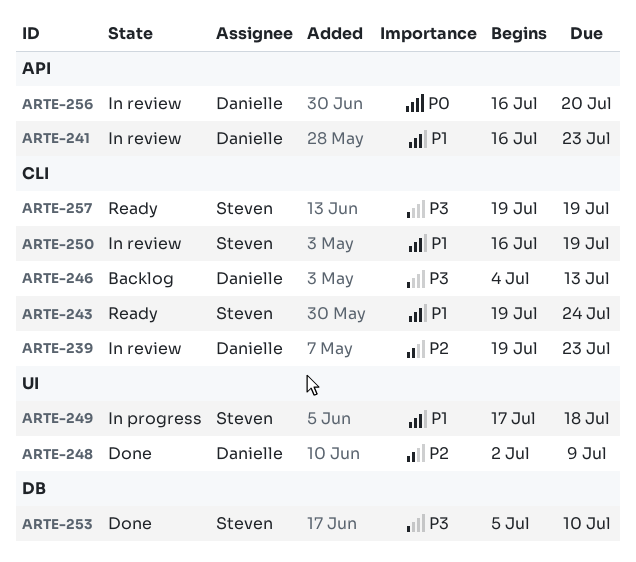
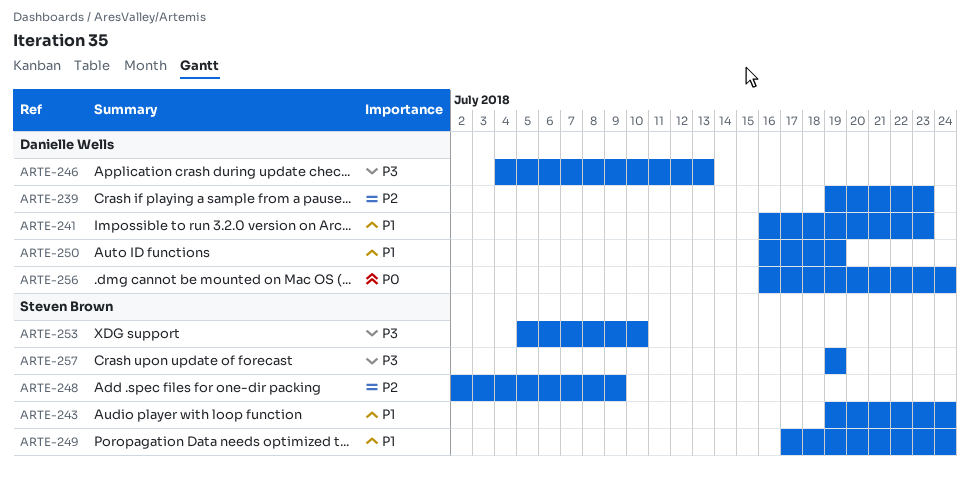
ARTE-248, owner: Danielle Wells -> Steven Brown
ARTE-249, due: Jul 18 -> Jul 24
ARTE-250, owner: Steven Brown -> Danielle Wells
ARTE-256, due: Jul 20 -> Jul 24

